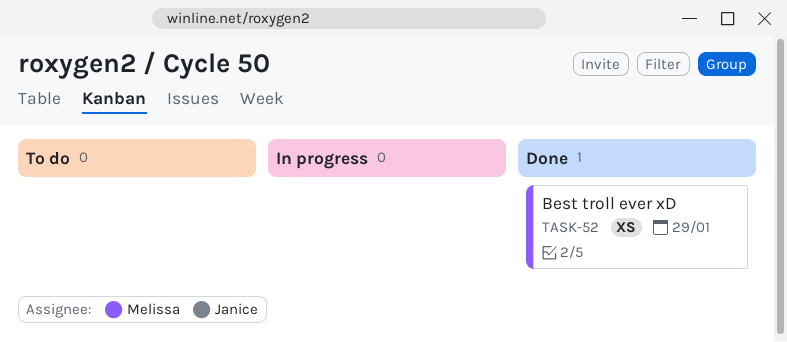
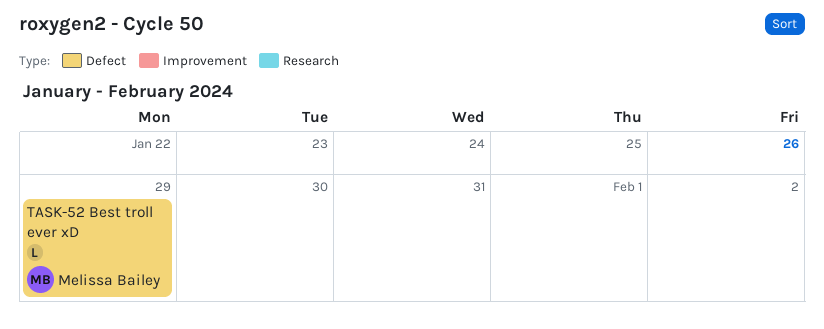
TASK-52, estimate: XS -> L

